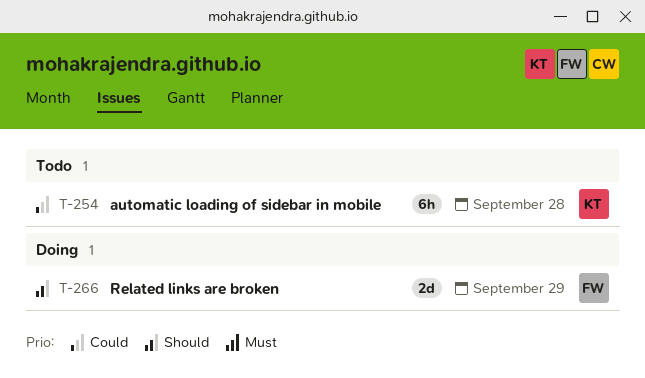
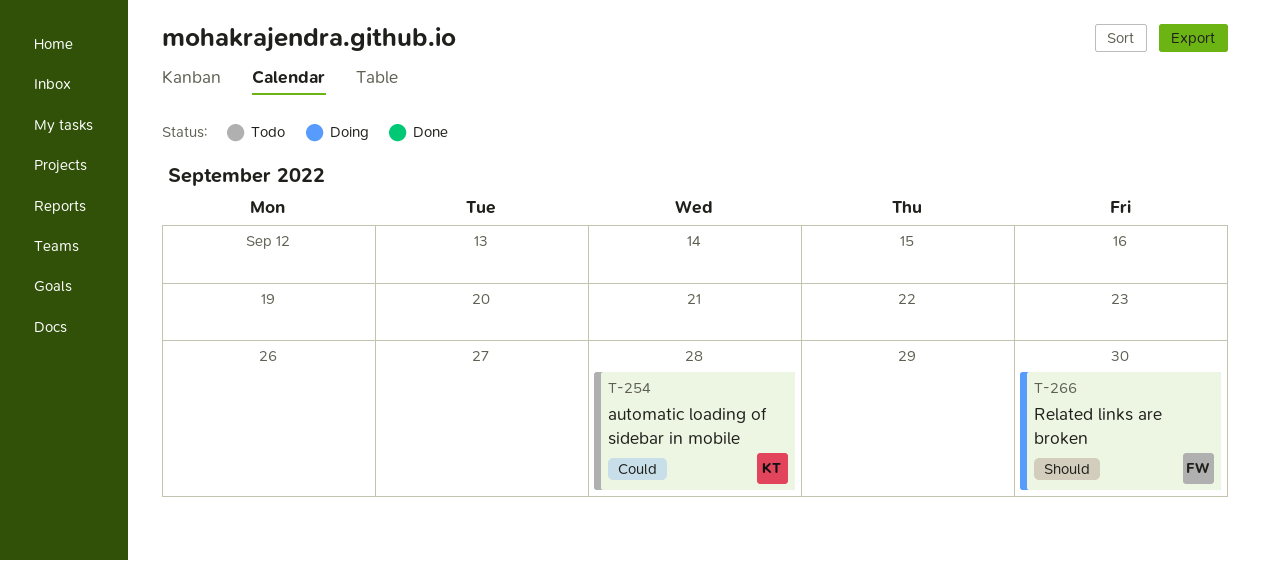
T-266, due: Sep 29 -> Sep 30

